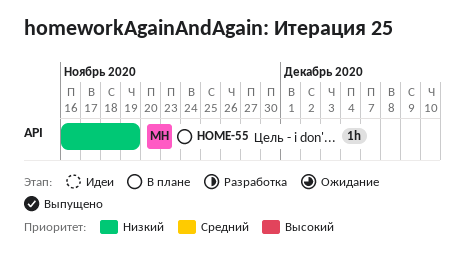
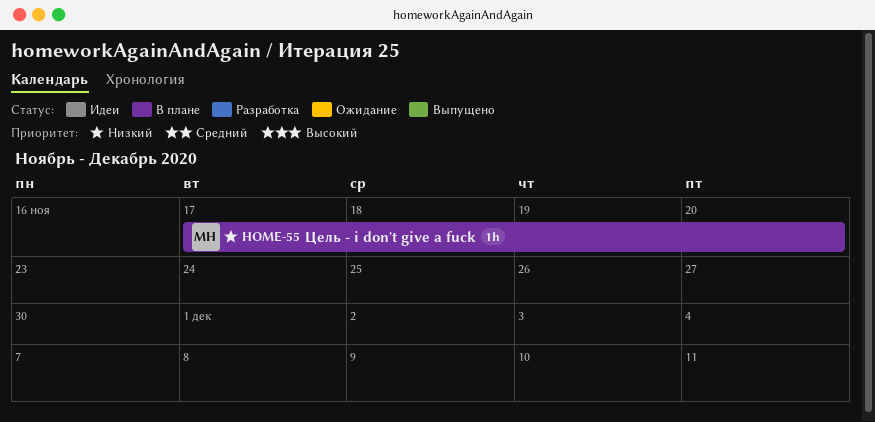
HOME-55, start: Nov 16 -> Nov 17
HOME-55, due: Nov 19 -> Nov 20

